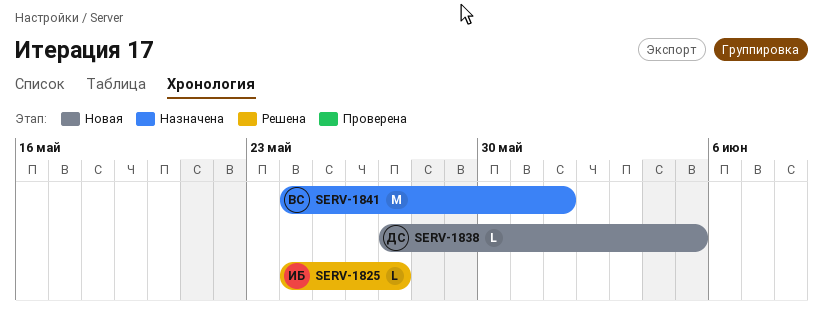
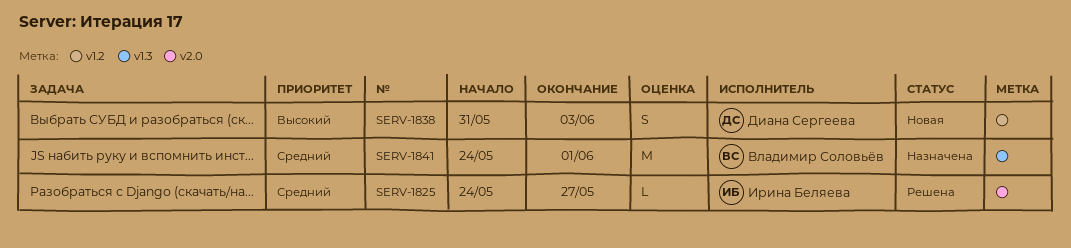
SERV-1838, estimate: L -> S
SERV-1838, start: May 27 -> May 31
SERV-1838, due: Jun 5 -> Jun 3

